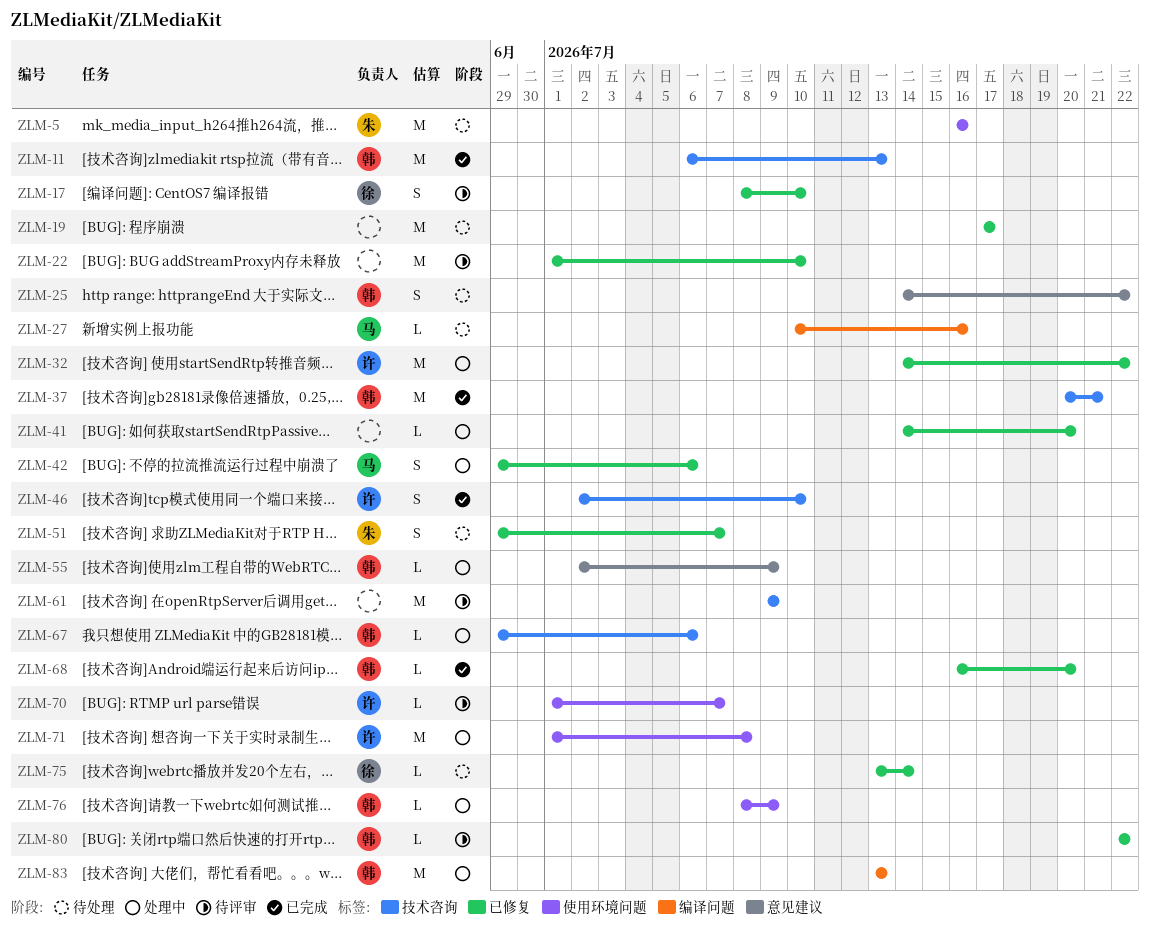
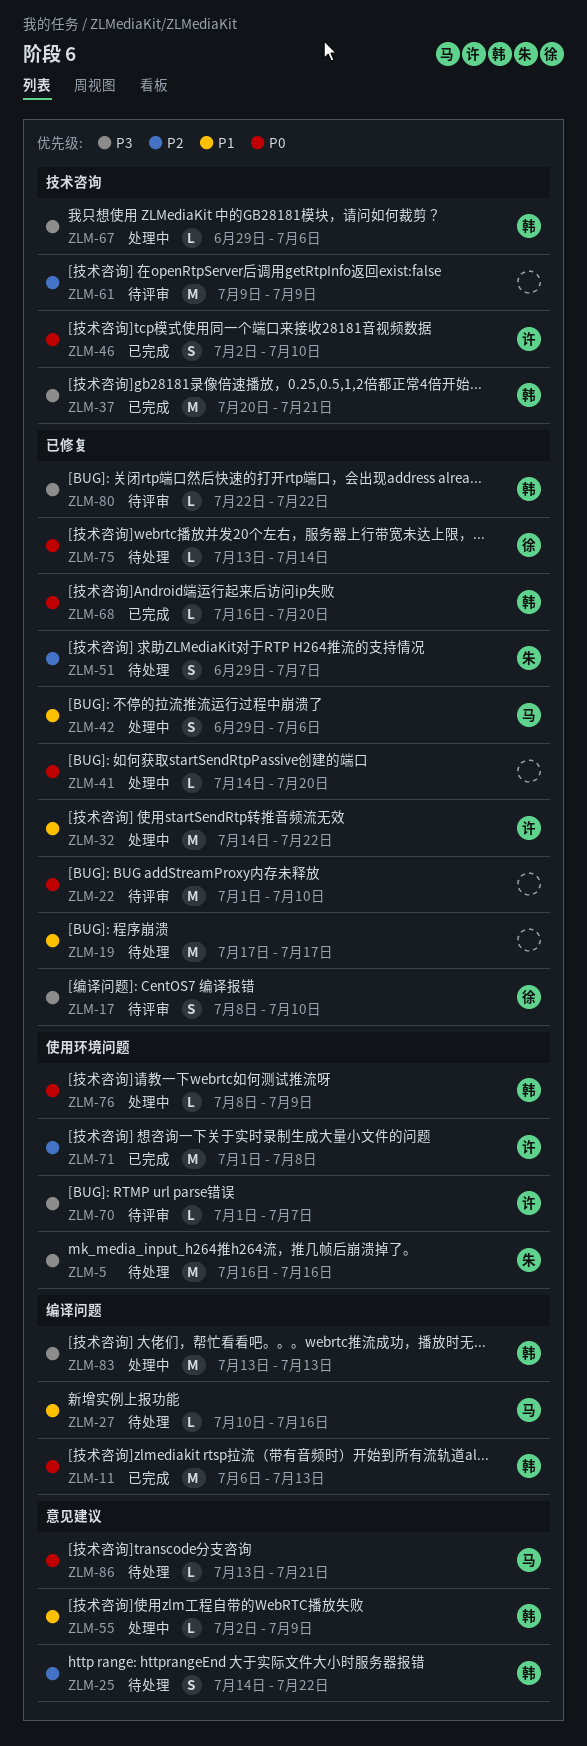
ZLM-11, label: 技术咨询 -> 编译问题
ZLM-71, status: 处理中 -> 已完成
ZLM-86: none -> present

